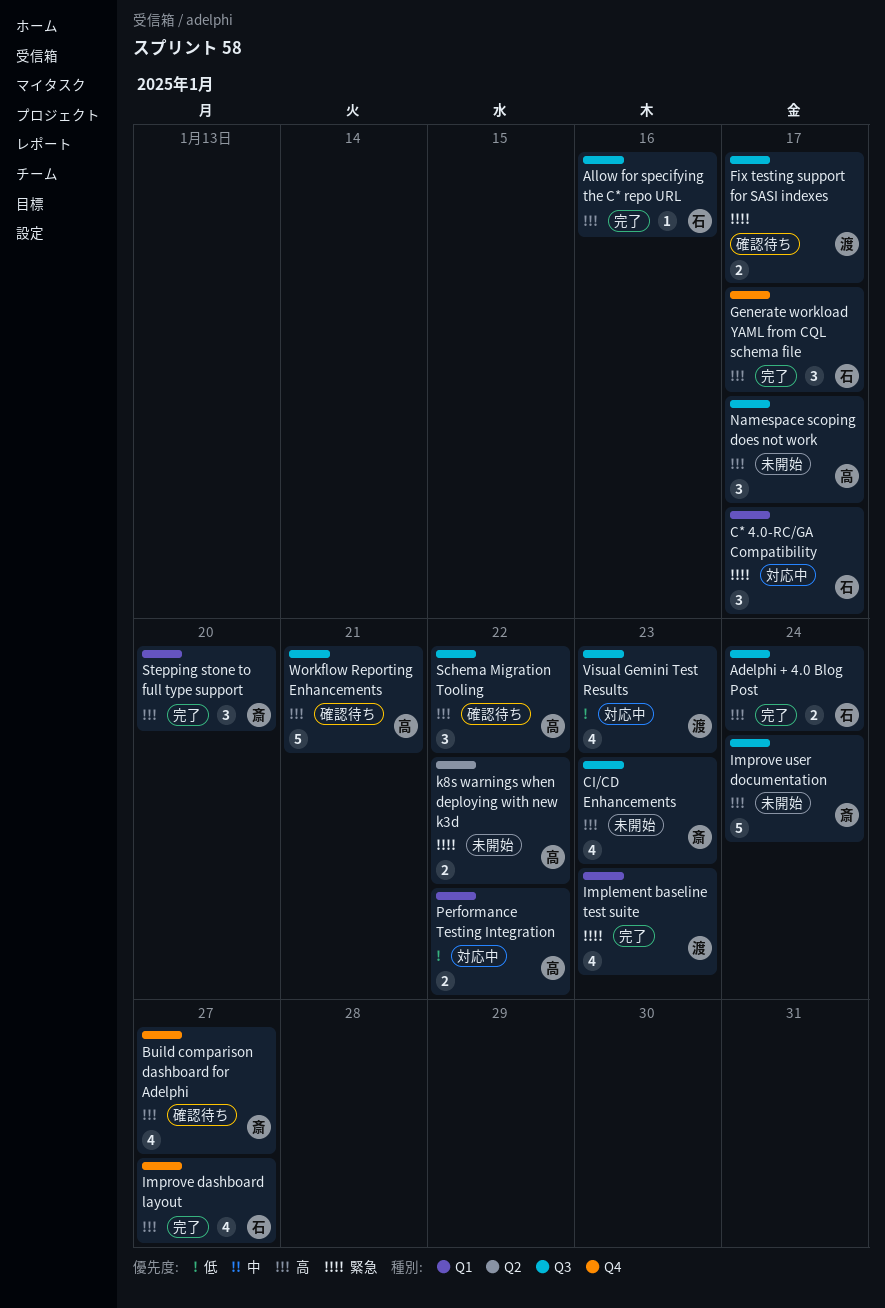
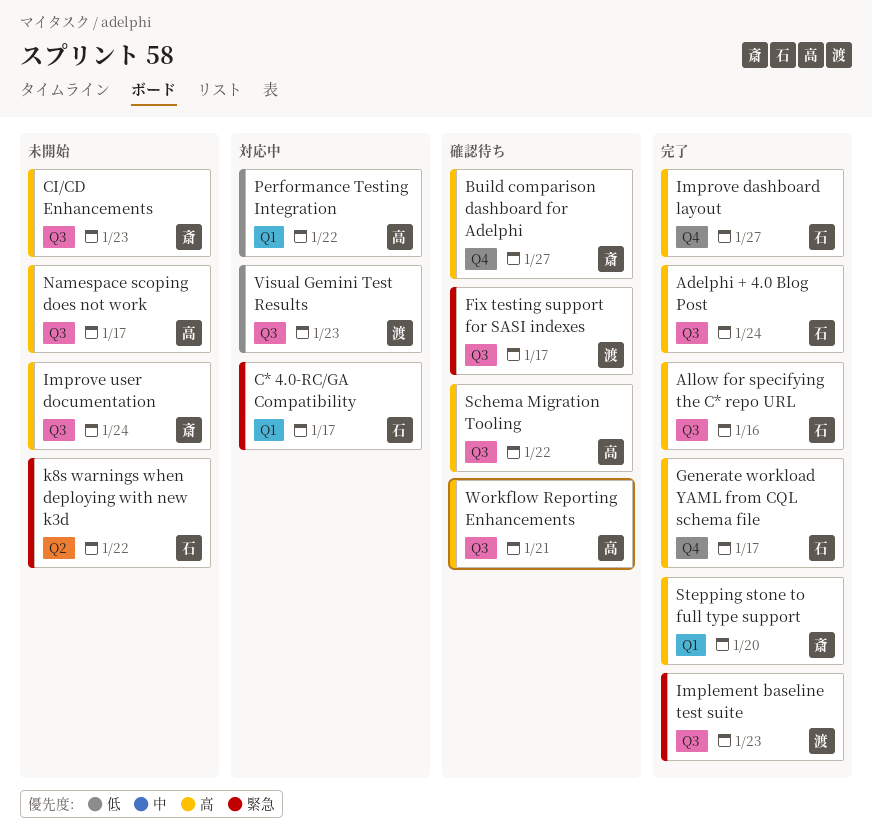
Implement baseline test suite, label: Q1 -> Q3
k8s warnings when deploying with new k3d, owner: 高 -> 石

